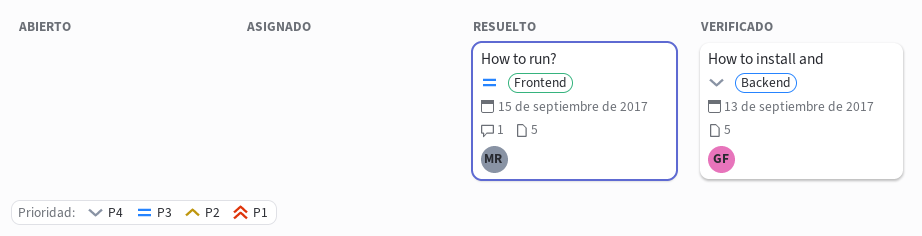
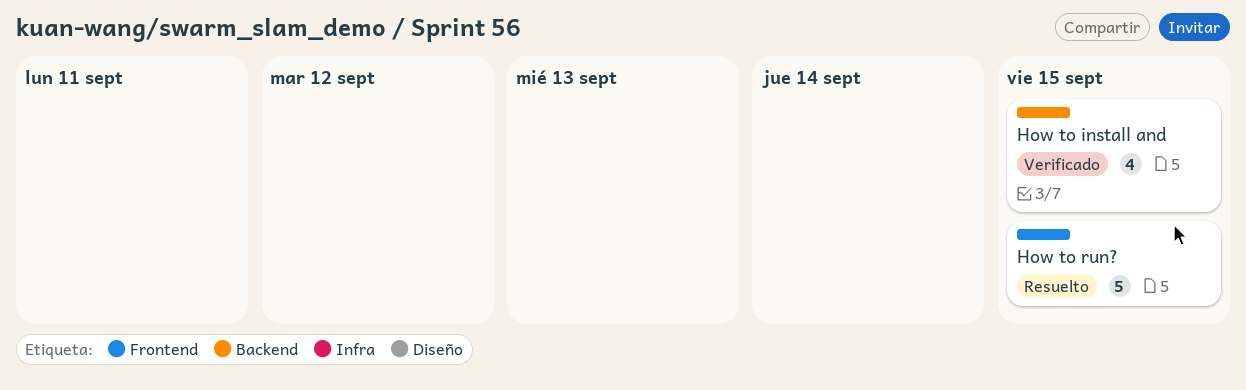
How to install and, due: Sep 13 -> Sep 15

